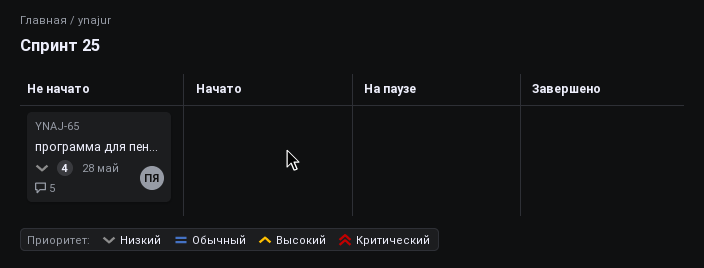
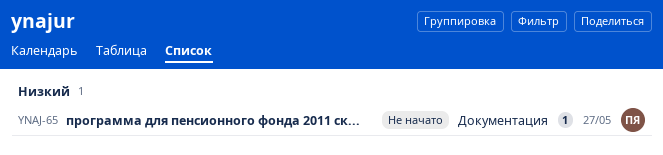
YNAJ-65, estimate: 4 -> 1
YNAJ-65, due: May 28 -> May 27

